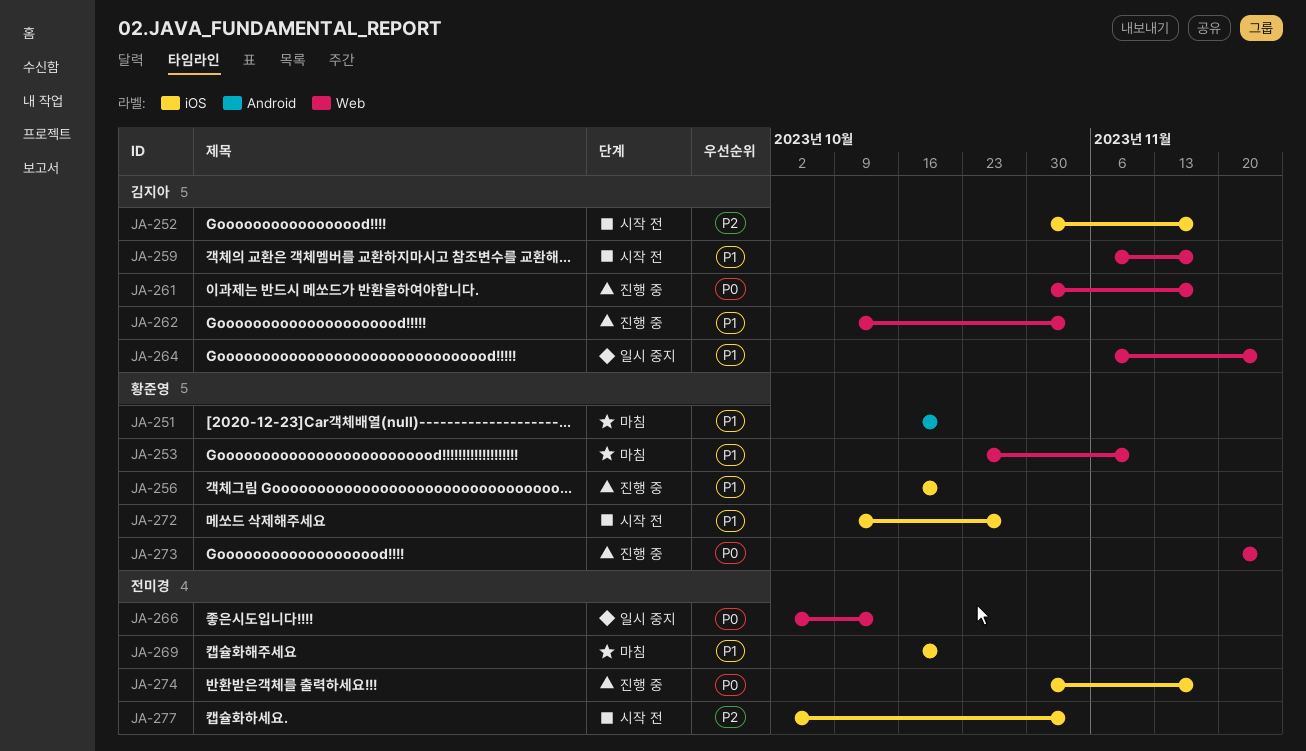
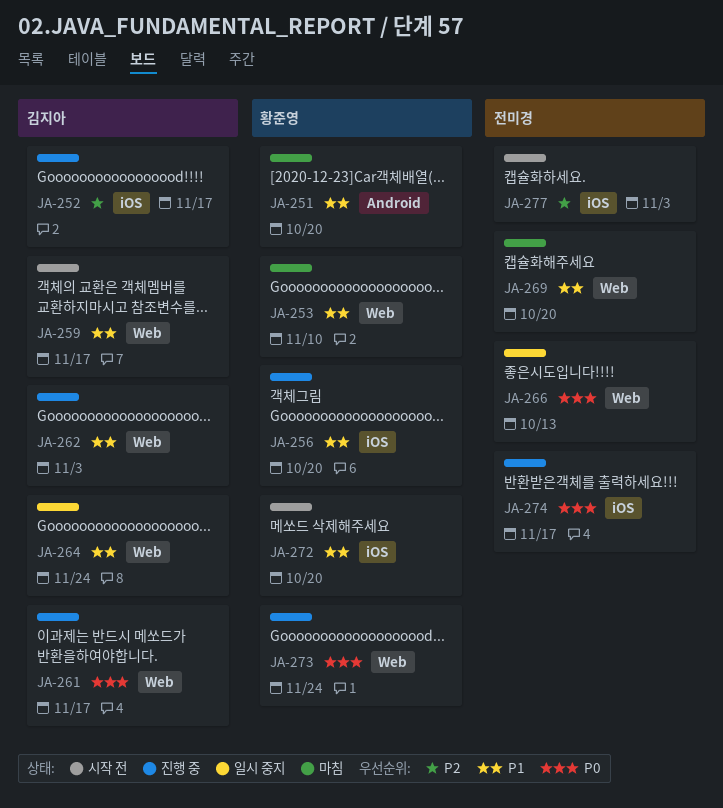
JA-252, status: 시작 전 -> 진행 중
JA-269, label: iOS -> Web
JA-272, due: Oct 27 -> Oct 20

